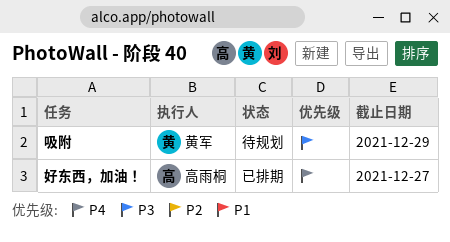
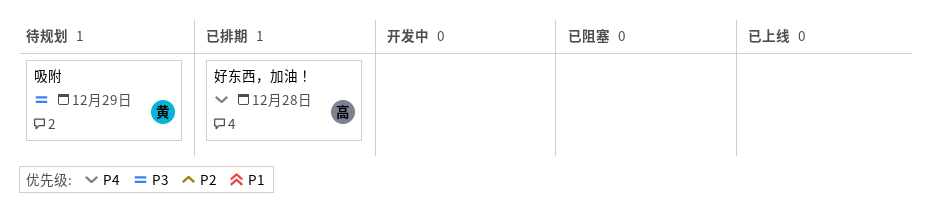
好东西，加油！, due: Dec 27 -> Dec 28

